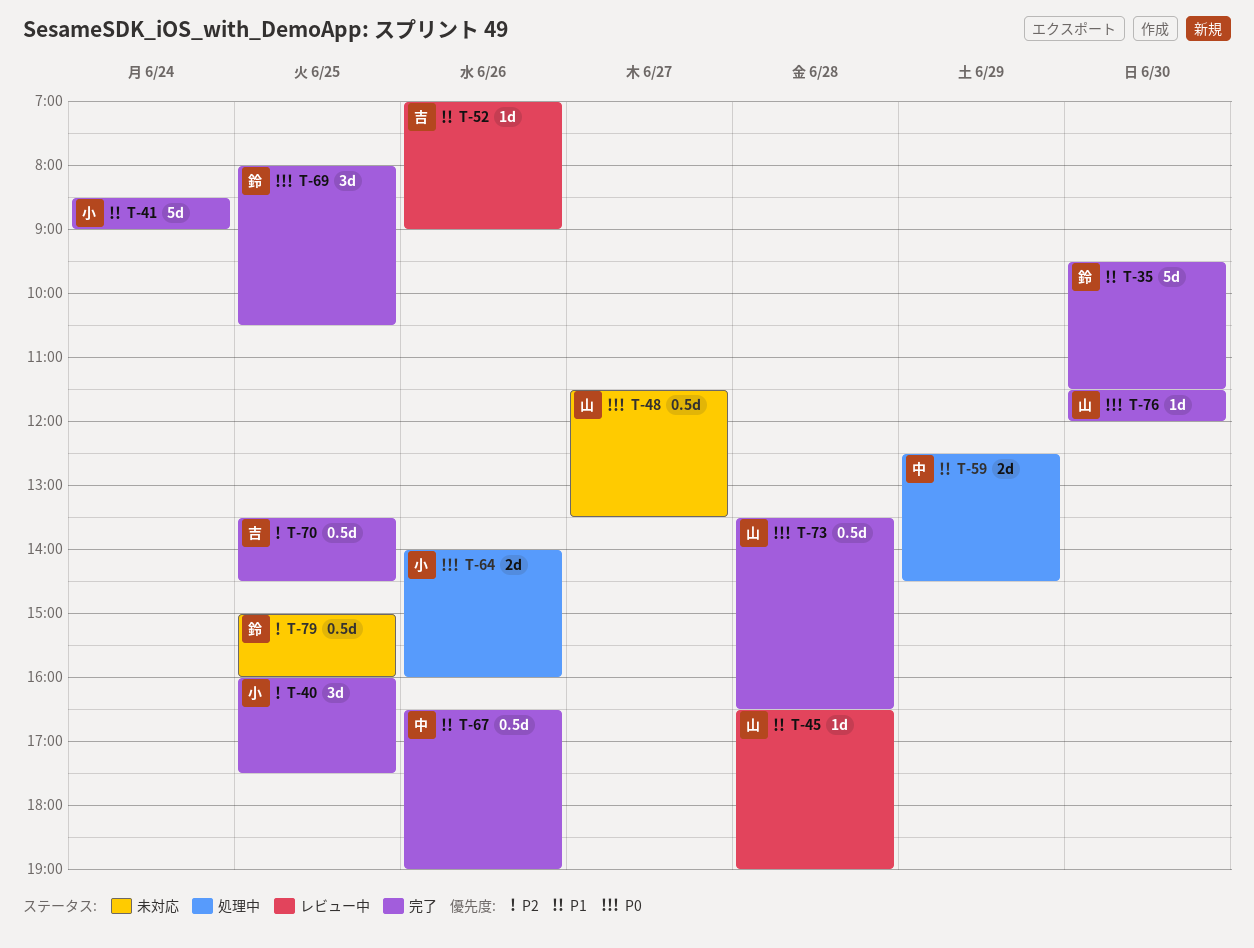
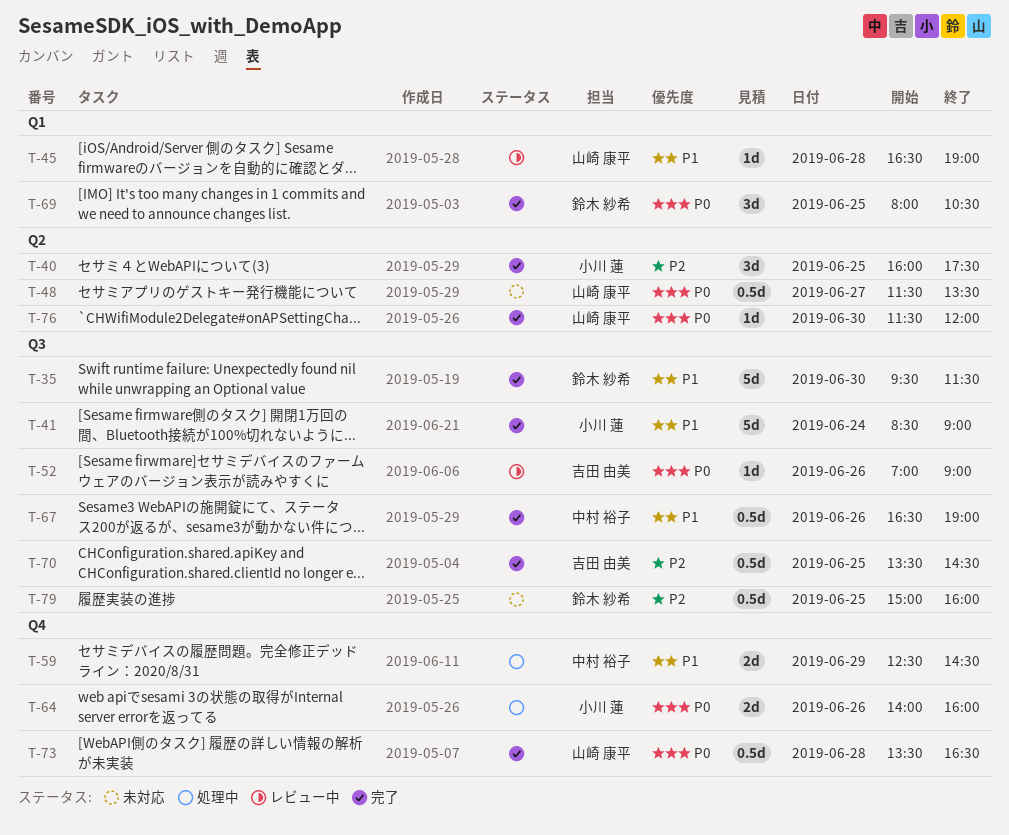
T-52, priority: P1 -> P0

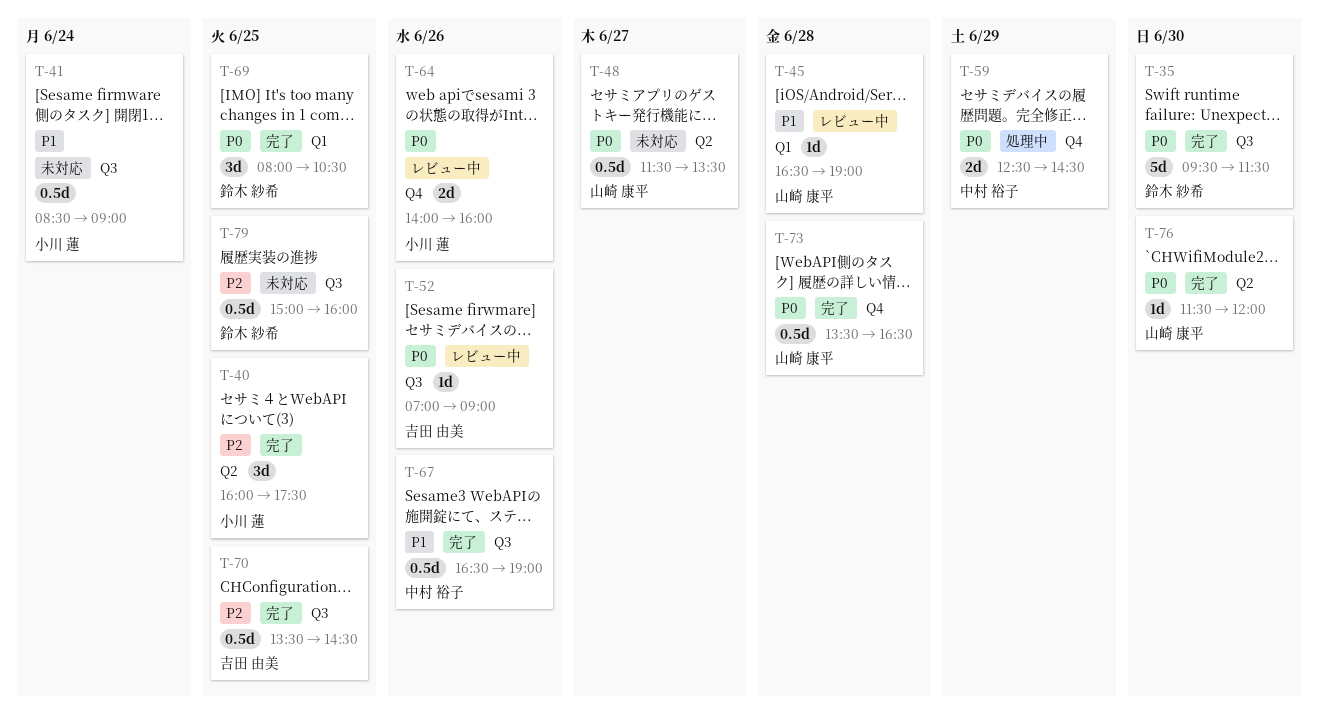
T-35, priority: P1 -> P0
T-41, status: 完了 -> 未対応
T-41, estimate: 5d -> 0.5d
T-59, priority: P1 -> P0
T-64, status: 処理中 -> レビュー中

